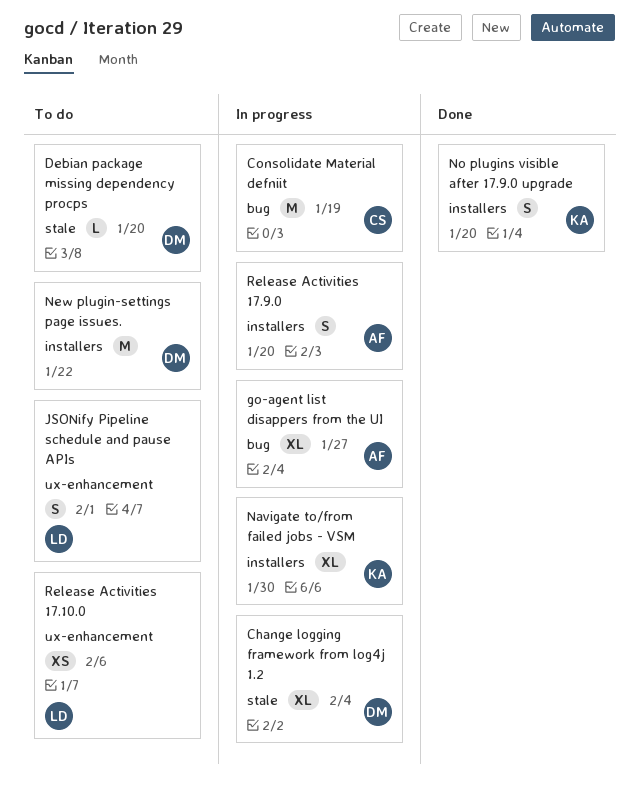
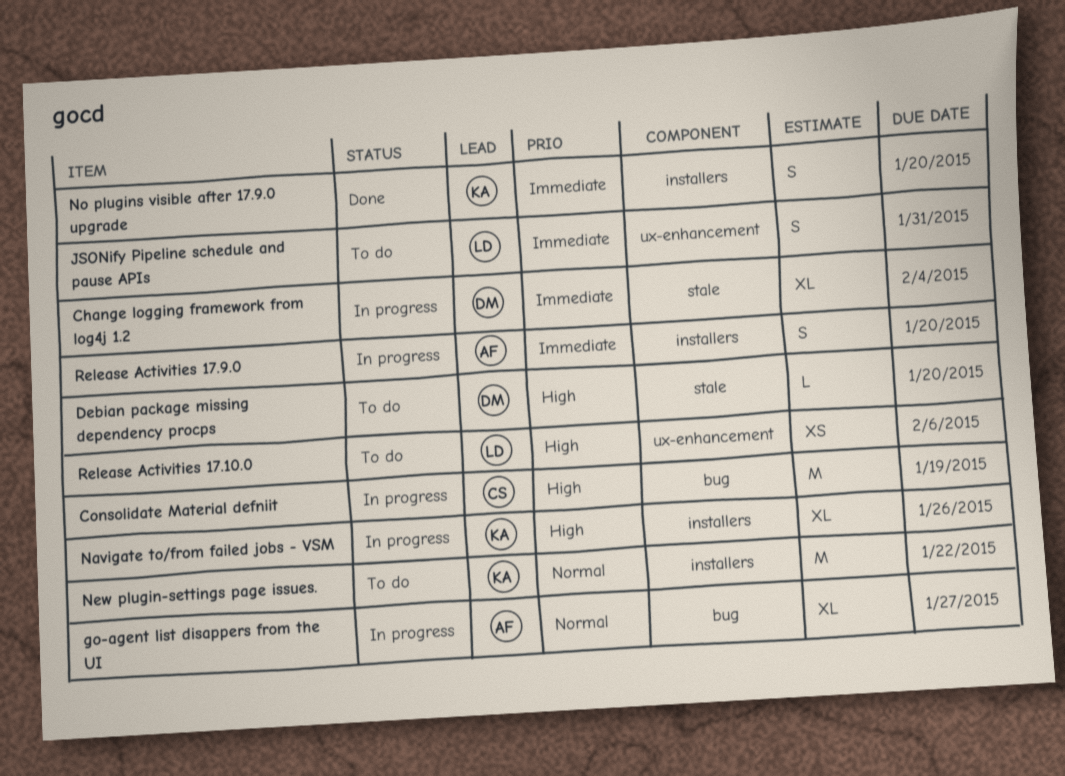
JSONify Pipeline schedule and pause APIs, due: Feb 1 -> Jan 31
Navigate to/from failed jobs - VSM, due: Jan 30 -> Jan 26
New plugin-settings page issues., owner: DM -> KA

